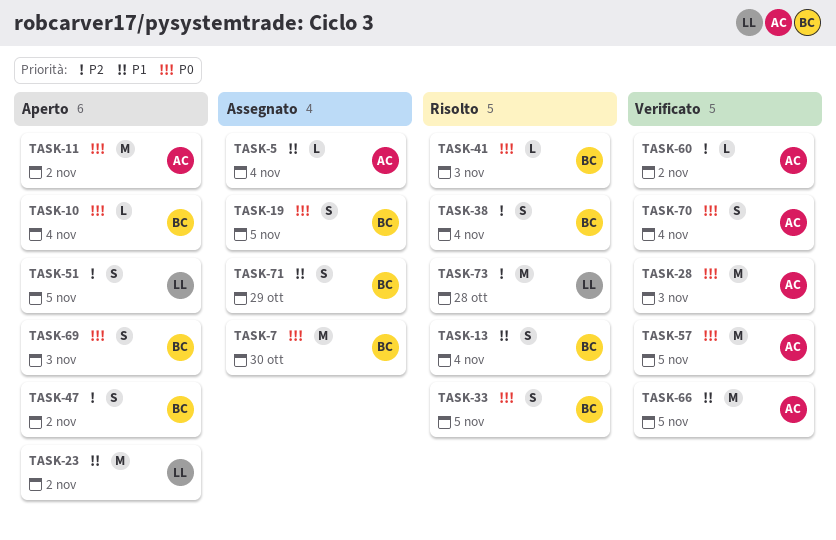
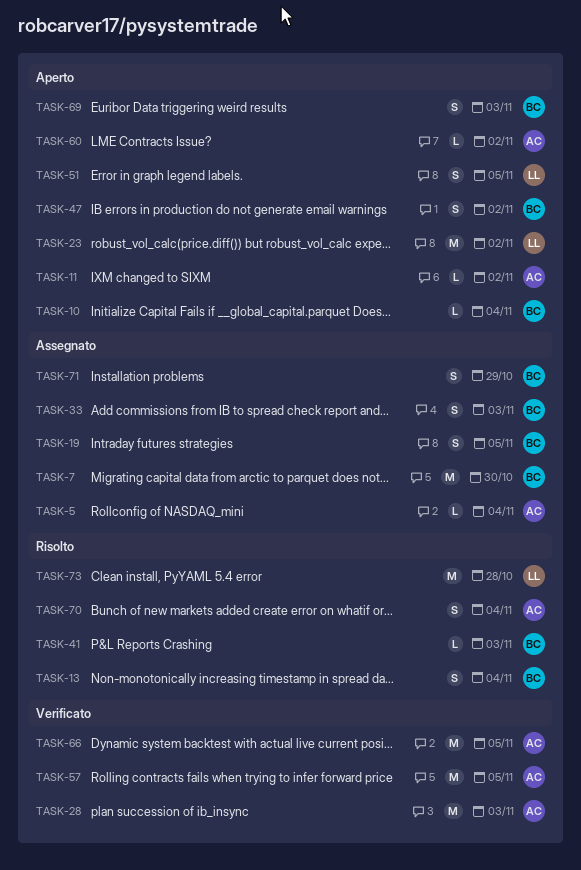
TASK-11, estimate: M -> L
TASK-33, status: Risolto -> Assegnato
TASK-33, due: Nov 5 -> Nov 3
TASK-38: present -> none
TASK-60, status: Verificato -> Aperto
TASK-70, status: Verificato -> Risolto

